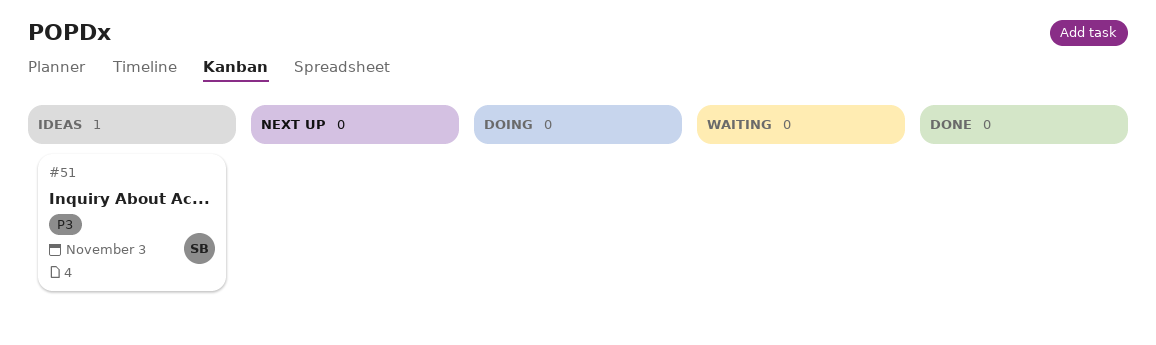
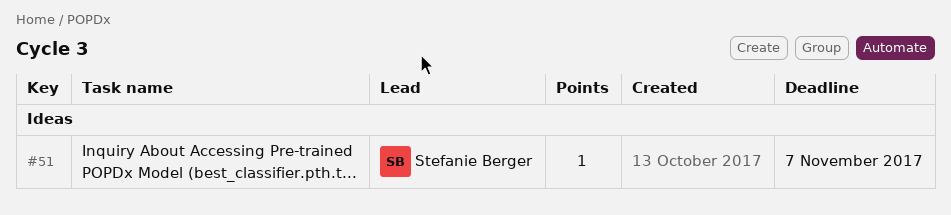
#51, due: Nov 3 -> Nov 7

